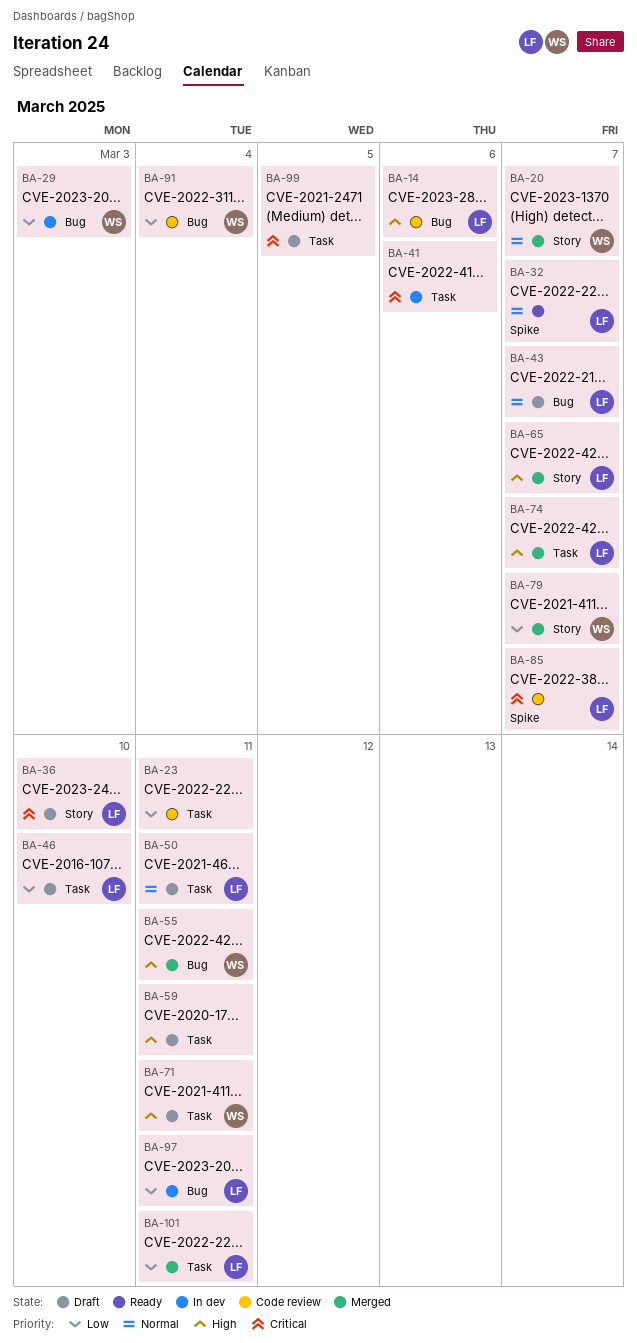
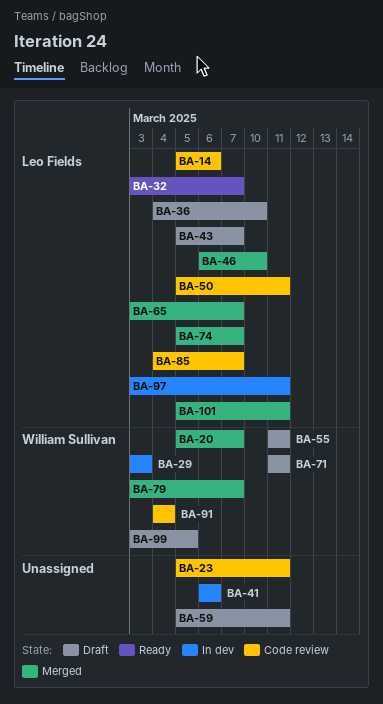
BA-46, status: Draft -> Merged
BA-50, status: Draft -> Code review
BA-55, status: Merged -> Draft
BA-99, owner: none -> William Sullivan

